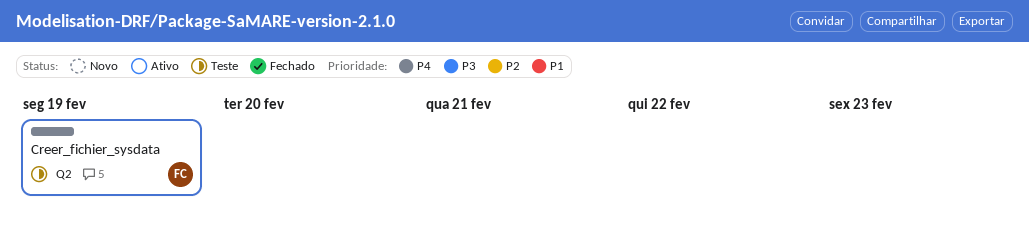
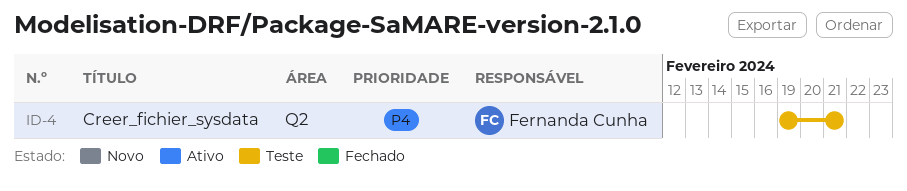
Creer_fichier_sysdata, due: Feb 19 -> Feb 21

